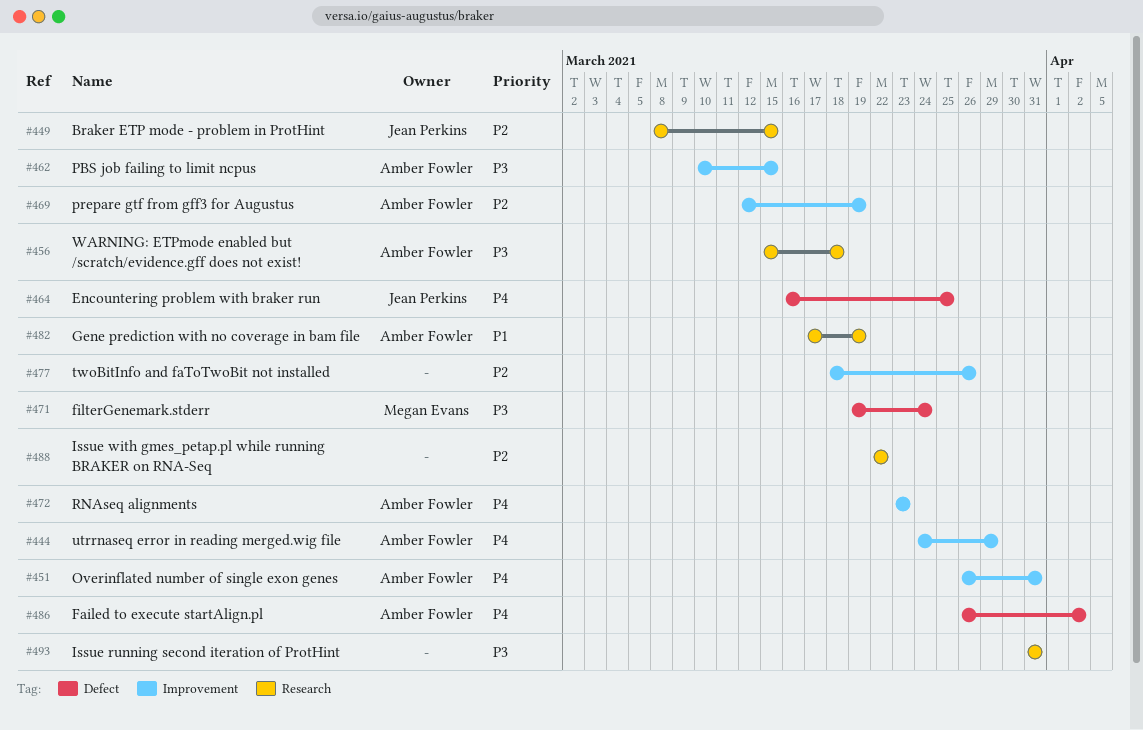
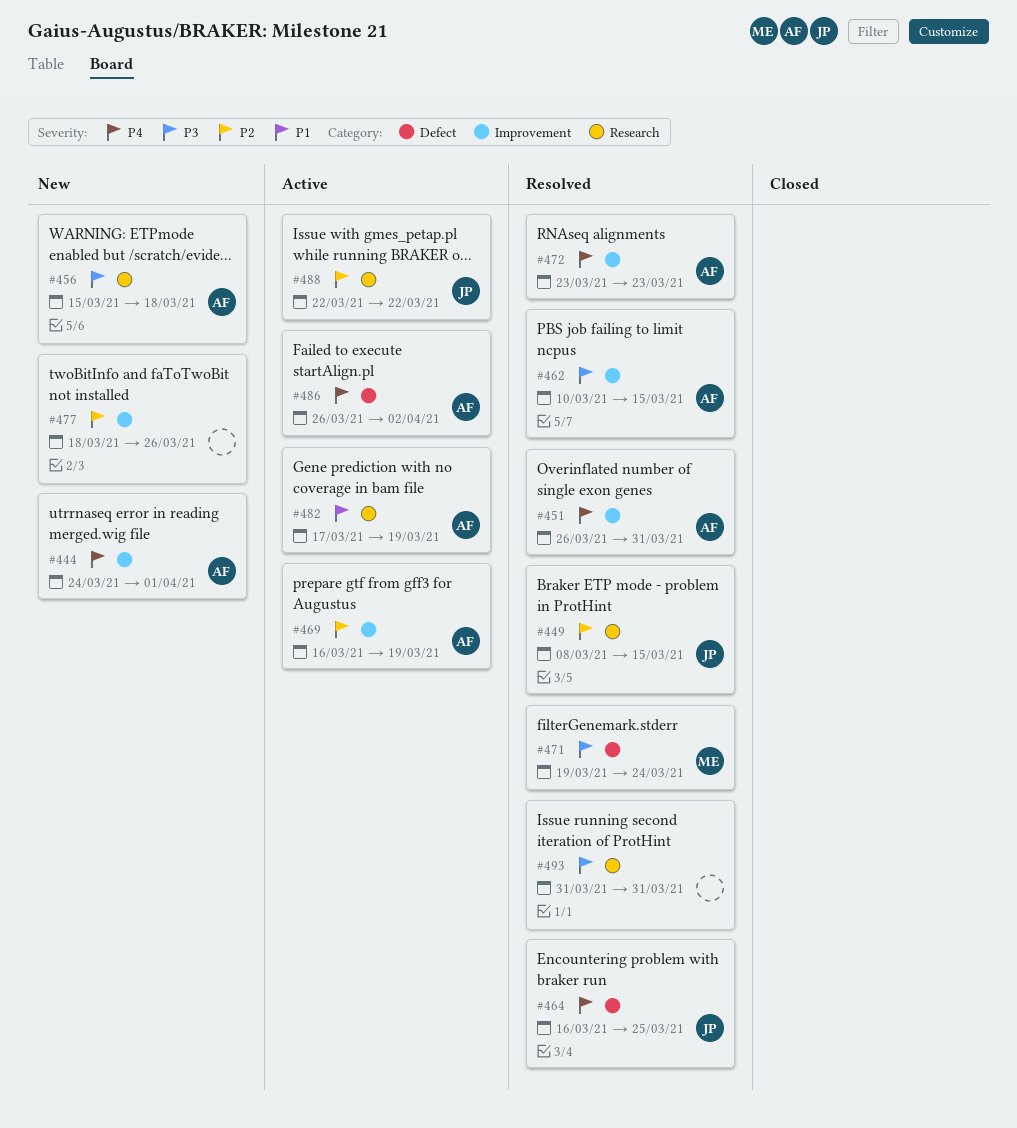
#444, due: Mar 29 -> Apr 1
#469, start: Mar 12 -> Mar 16
#488, owner: none -> Jean Perkins

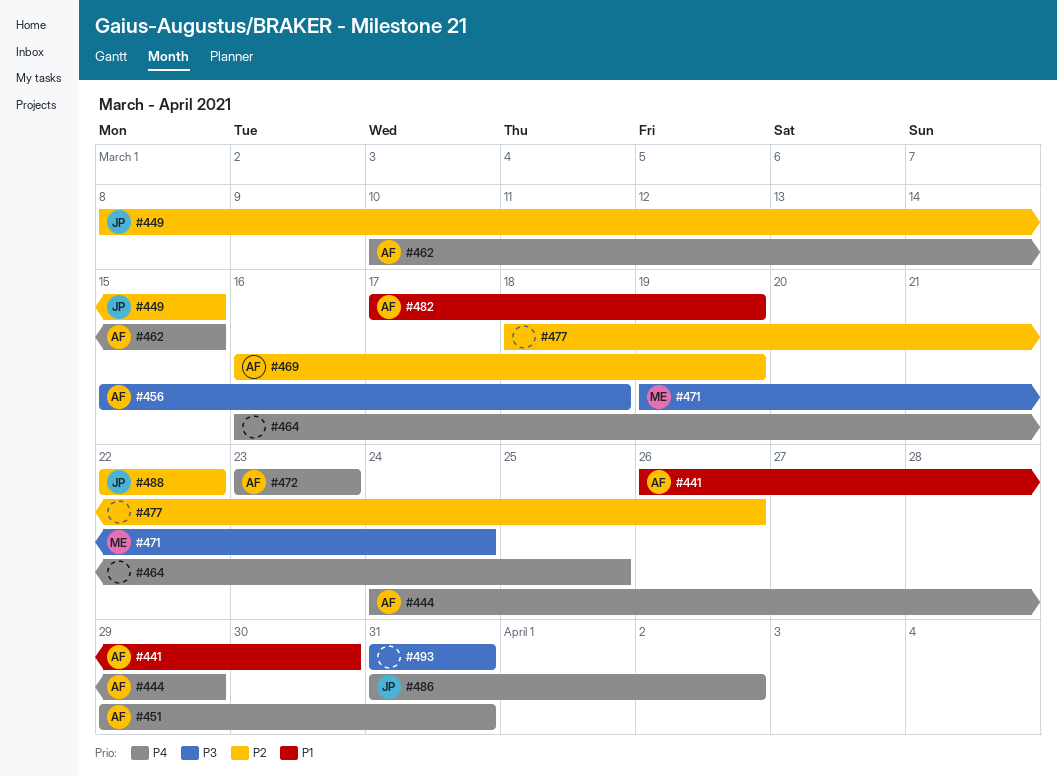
#441: none -> present
#444, due: Apr 1 -> Mar 29
#451, start: Mar 26 -> Mar 29
#462, priority: P3 -> P4
#464, owner: JP -> none
#486, owner: AF -> JP
#486, start: Mar 26 -> Mar 31

